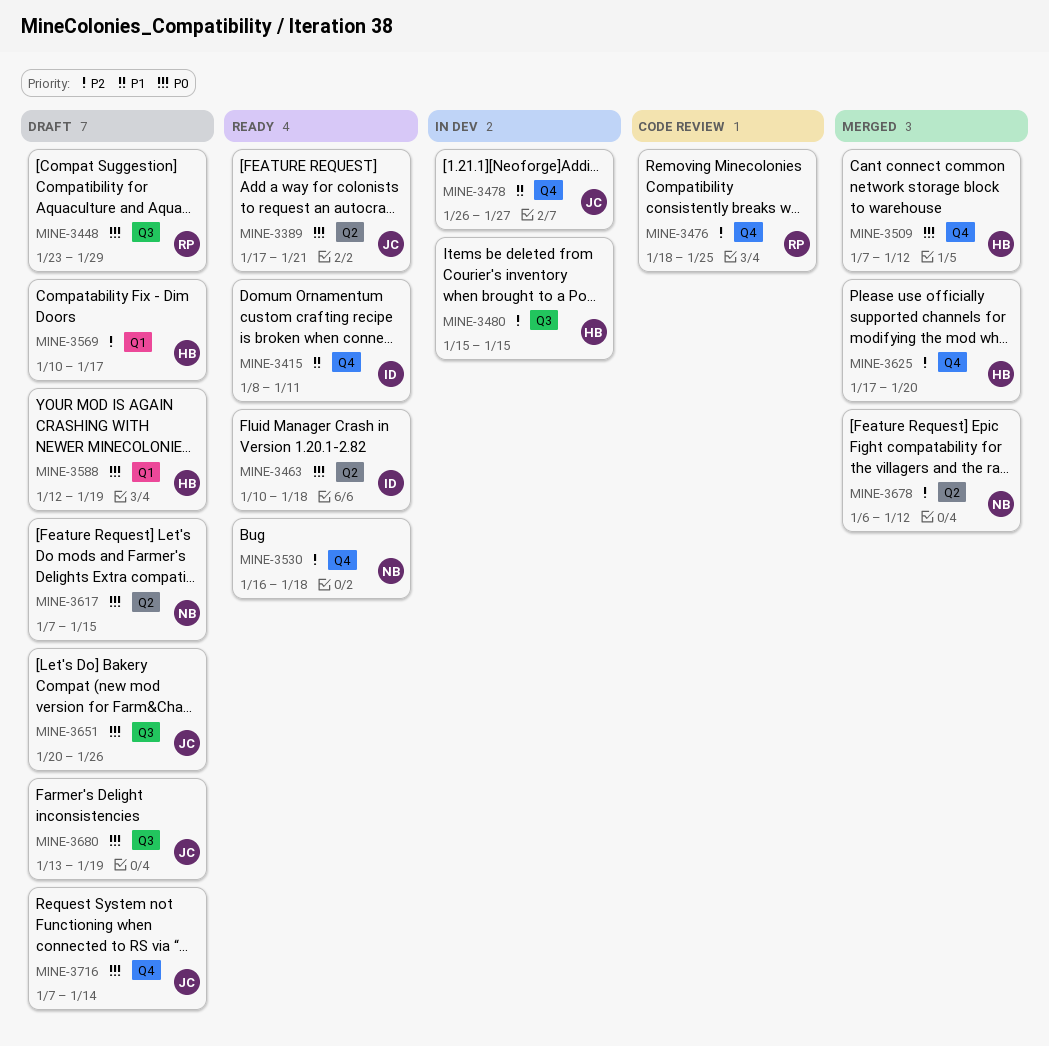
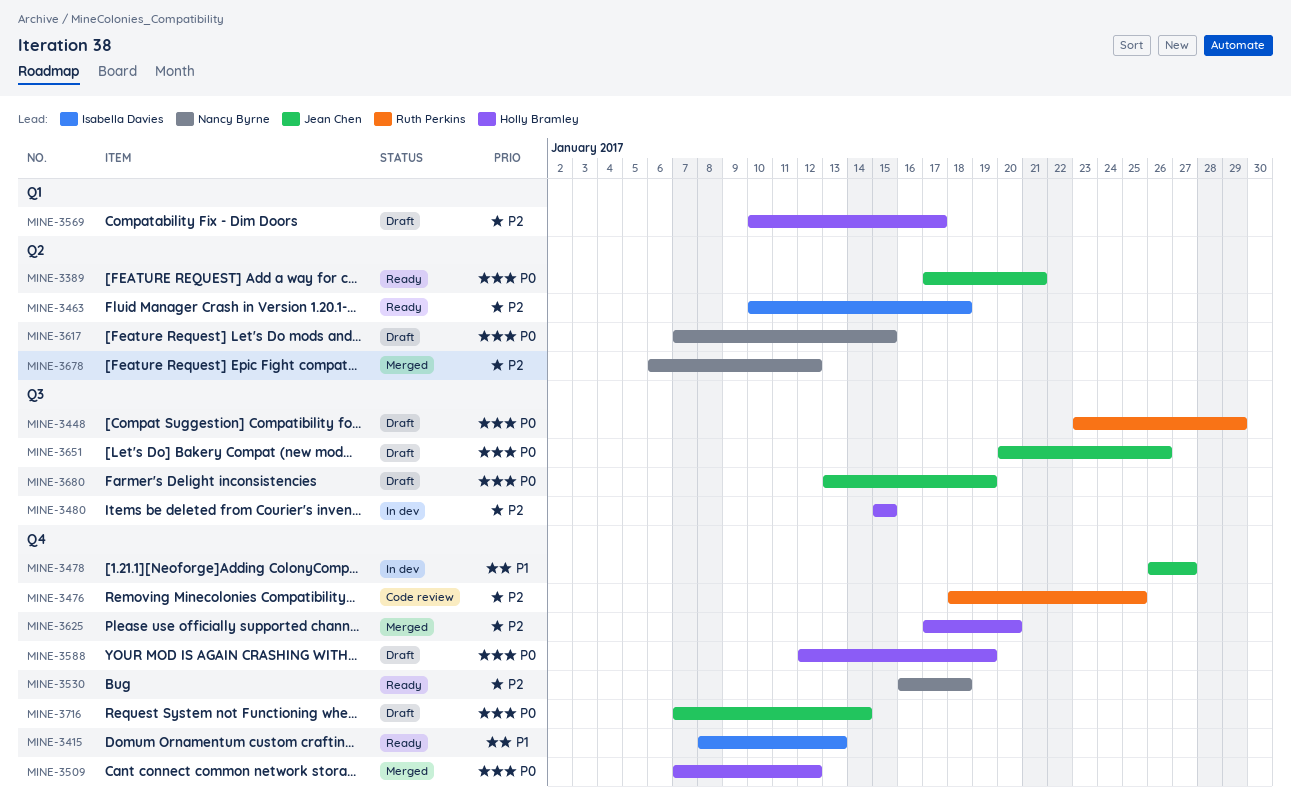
MINE-3415, due: Jan 11 -> Jan 13
MINE-3463, priority: P0 -> P2
MINE-3588, label: Q1 -> Q4

